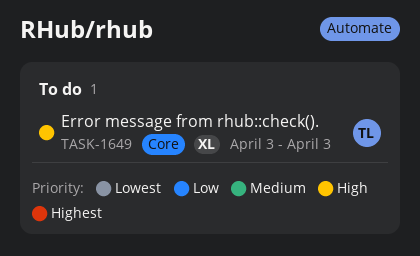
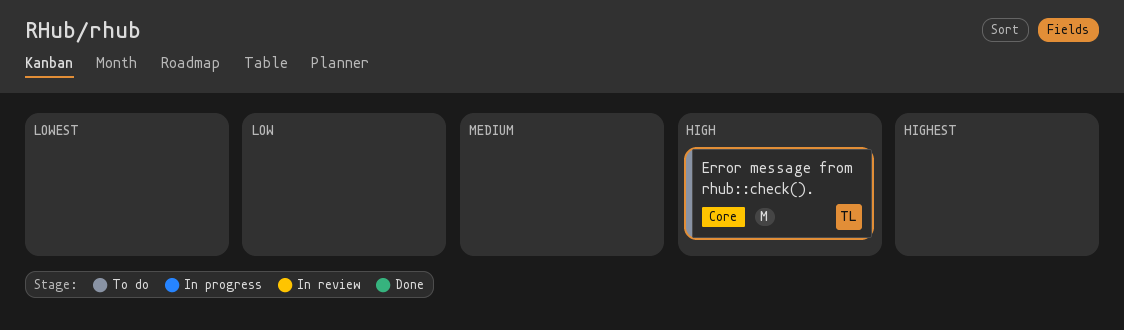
Error message from rhub::check()., estimate: XL -> M

